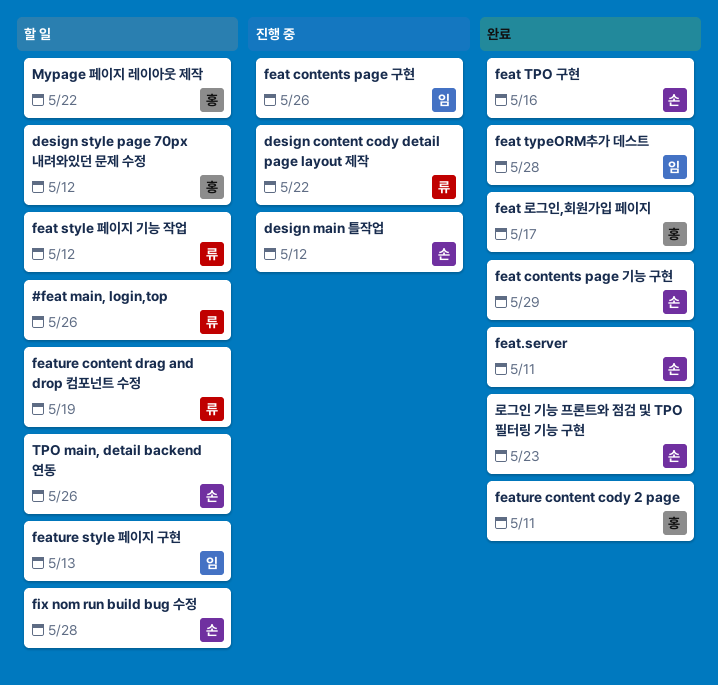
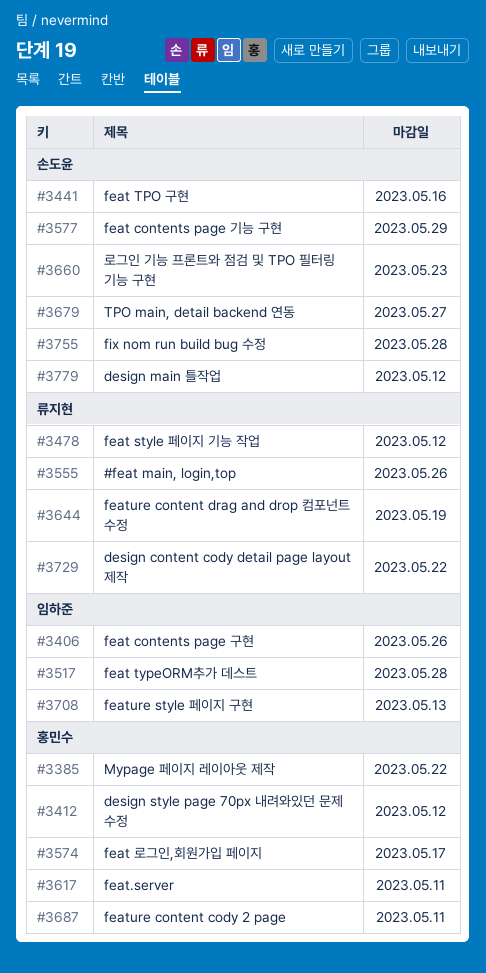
feat.server, owner: 손도윤 -> 홍민수
TPO main, detail backend 연동, due: May 26 -> May 27

